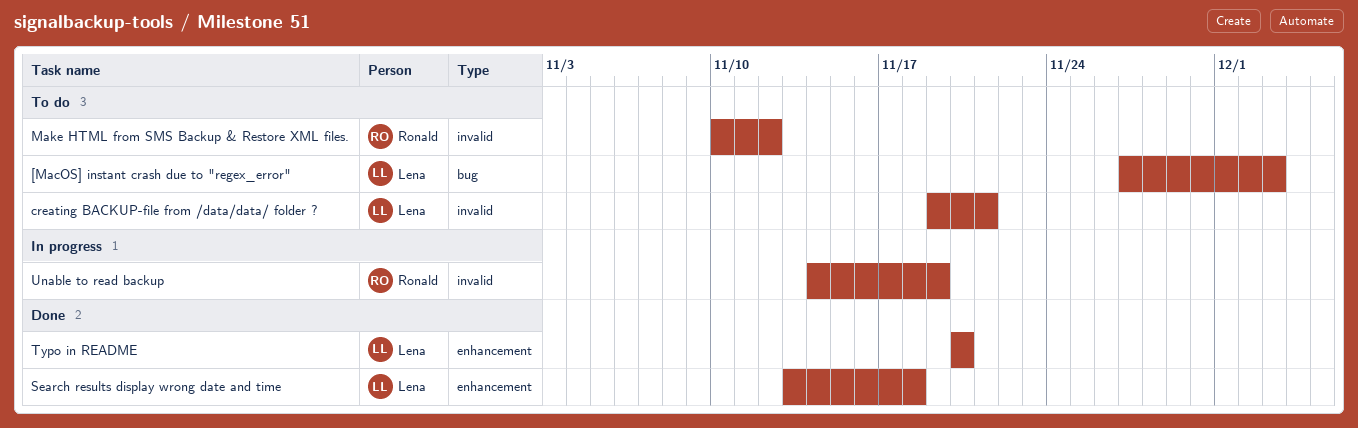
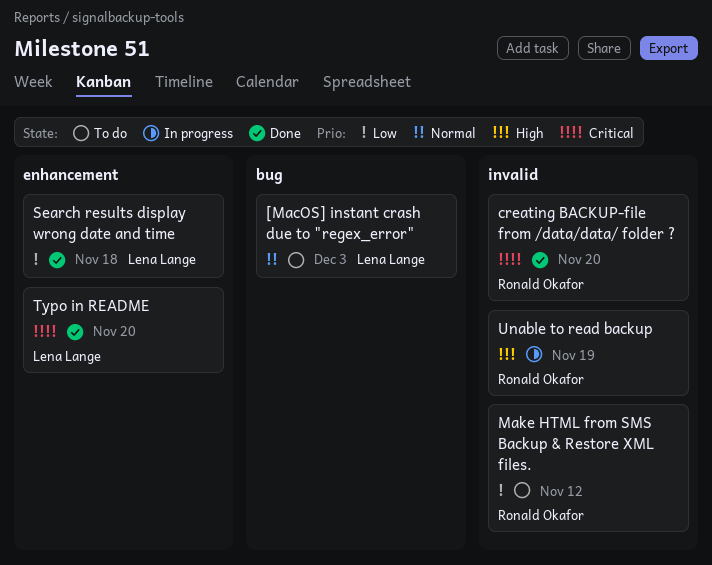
creating BACKUP-file from /data/data/ folder ?, status: To do -> Done
creating BACKUP-file from /data/data/ folder ?, owner: Lena Lange -> Ronald Okafor
creating BACKUP-file from /data/data/ folder ?, due: Nov 21 -> Nov 20

